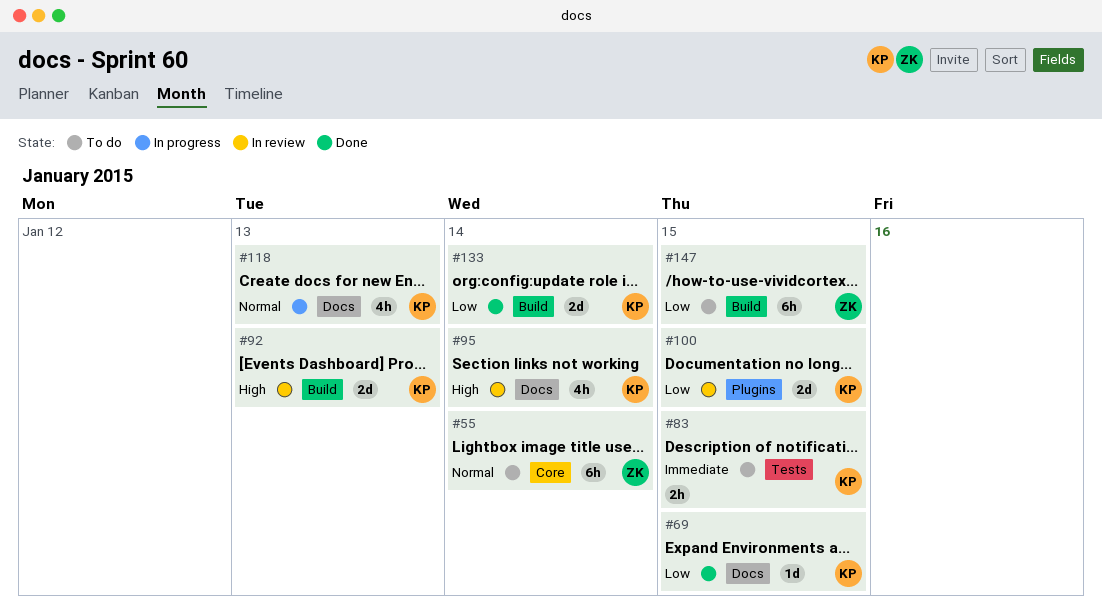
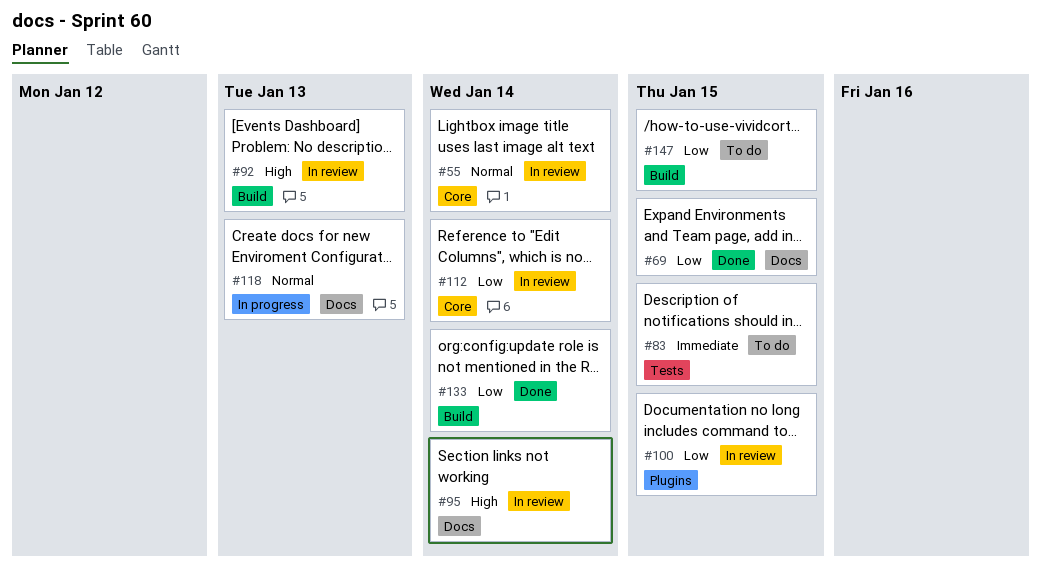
#55, status: To do -> In review
#112: none -> present

